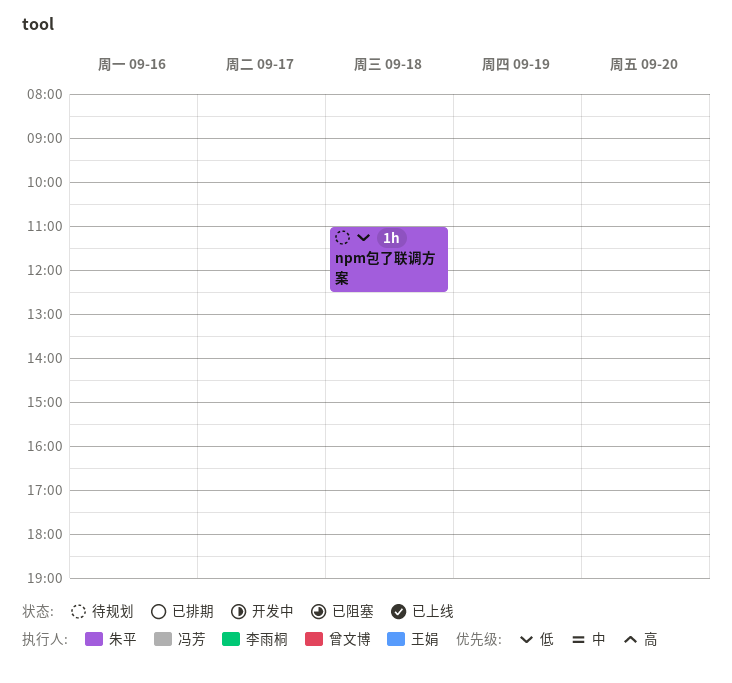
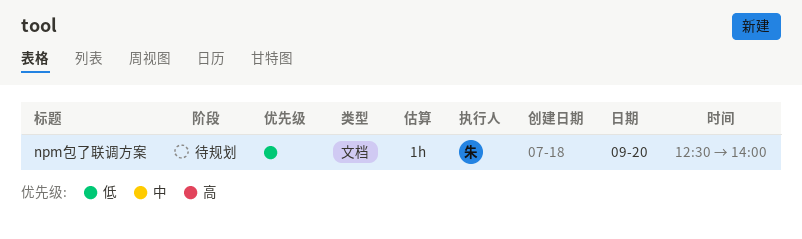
npm包了联调方案, day: Sep 18 -> Sep 20
npm包了联调方案, begins: 11:00 -> 12:30
npm包了联调方案, ends: 12:30 -> 14:00

